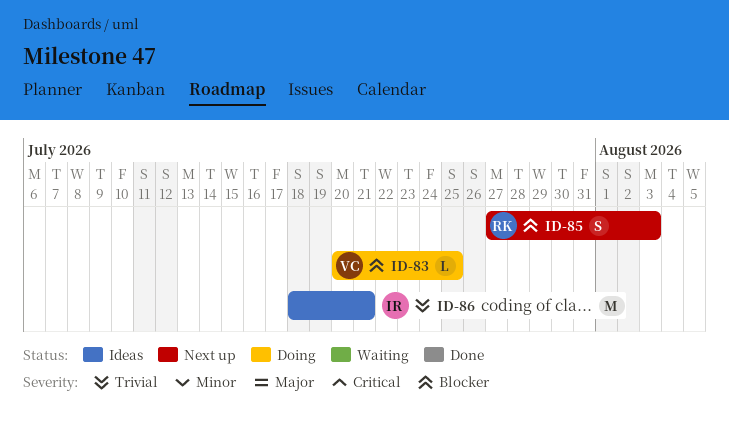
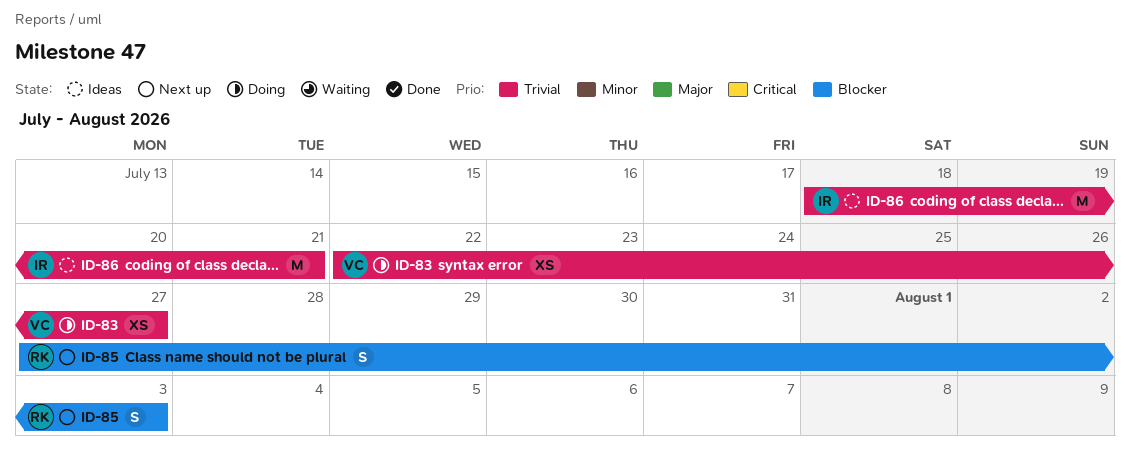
ID-83, priority: Blocker -> Trivial
ID-83, estimate: L -> XS
ID-83, start: Jul 20 -> Jul 22
ID-83, due: Jul 25 -> Jul 27

